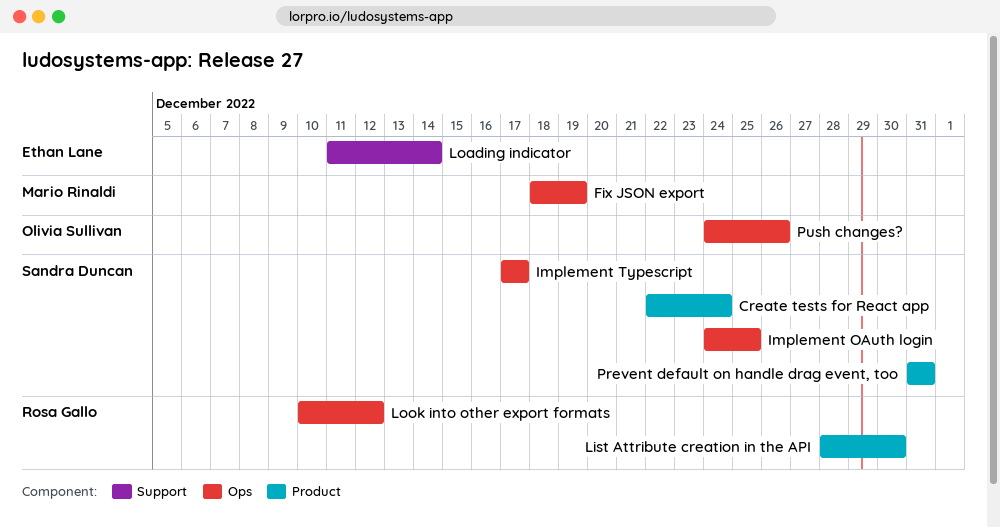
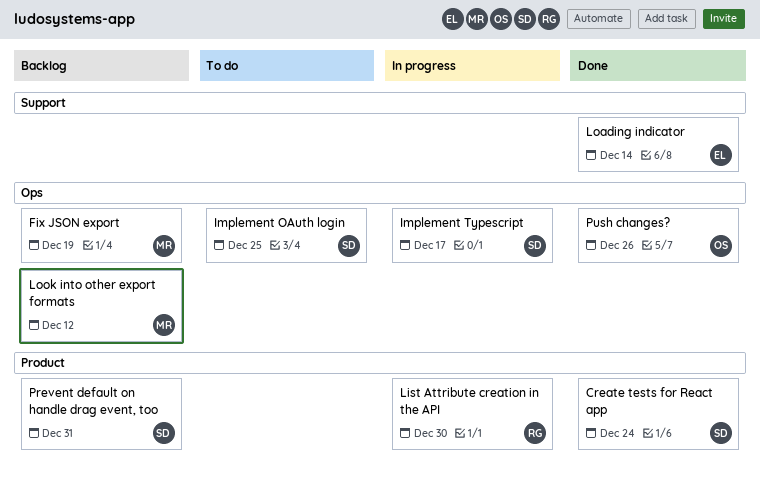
Look into other export formats, owner: Rosa Gallo -> Mario Rinaldi

